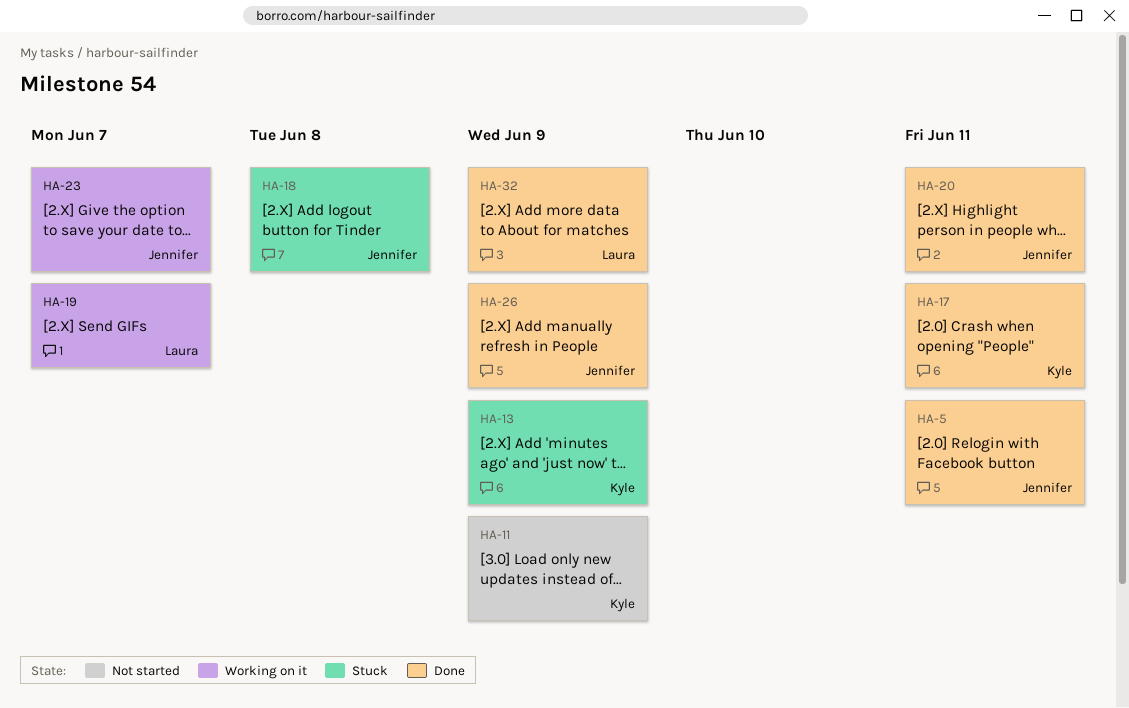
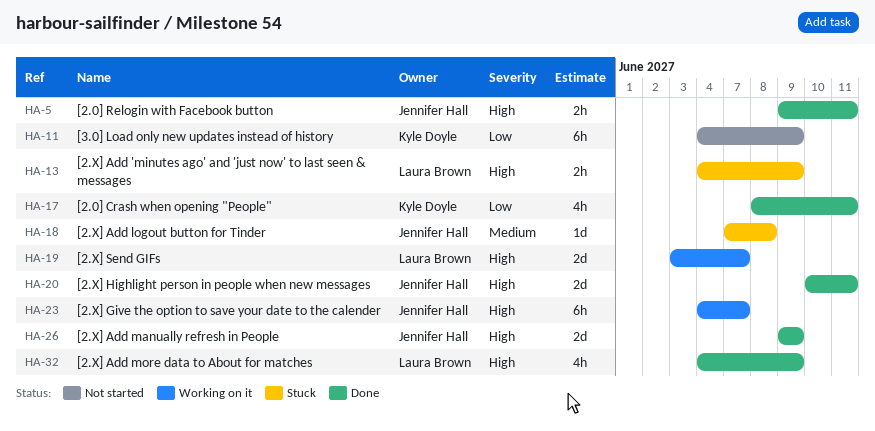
HA-13, owner: Kyle Doyle -> Laura Brown

